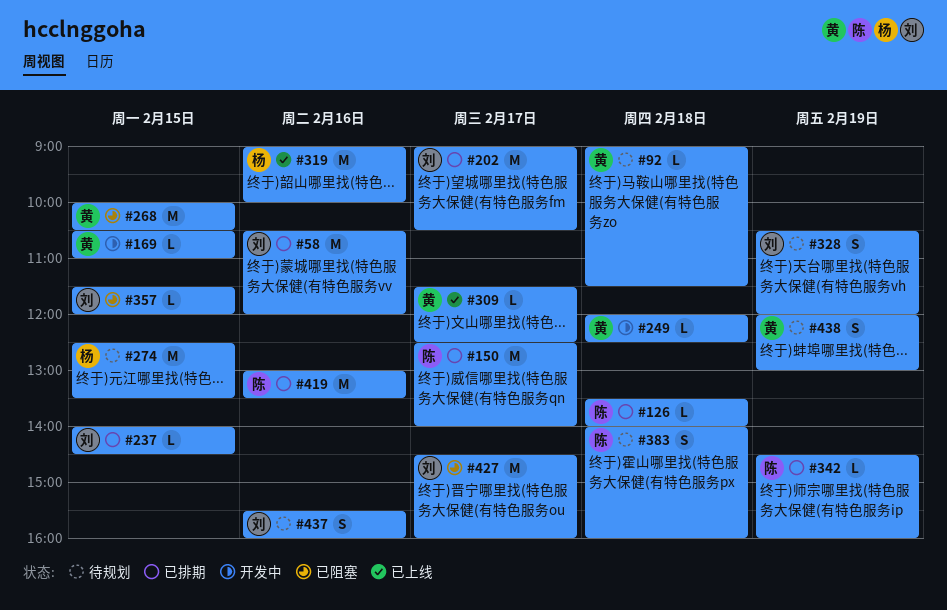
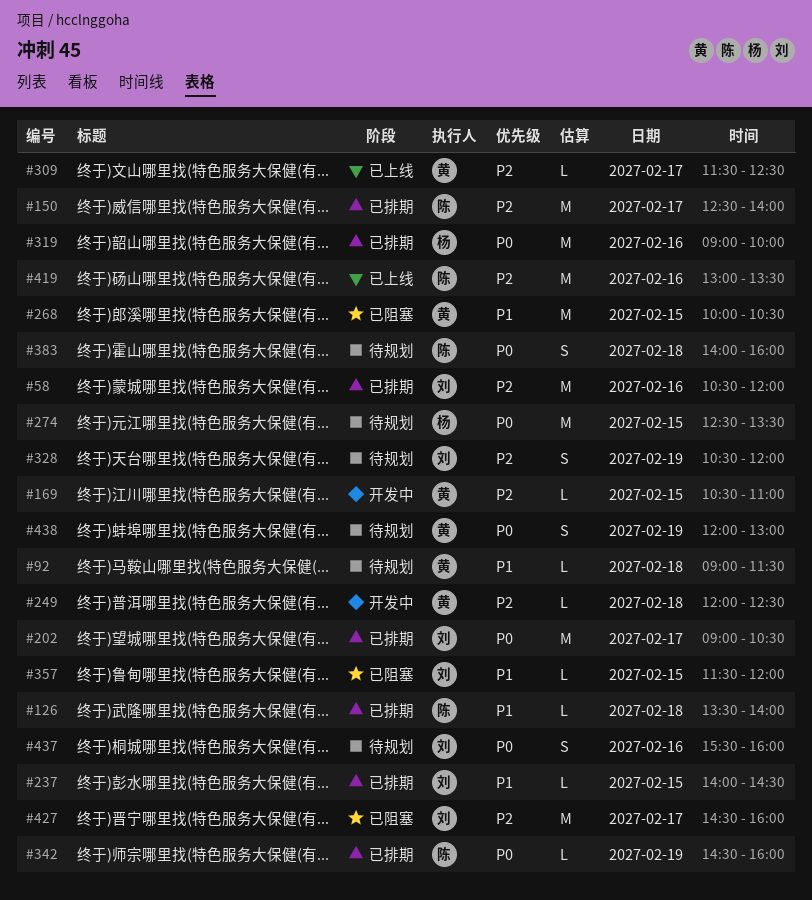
#319, status: 已上线 -> 已排期
#419, status: 已排期 -> 已上线

